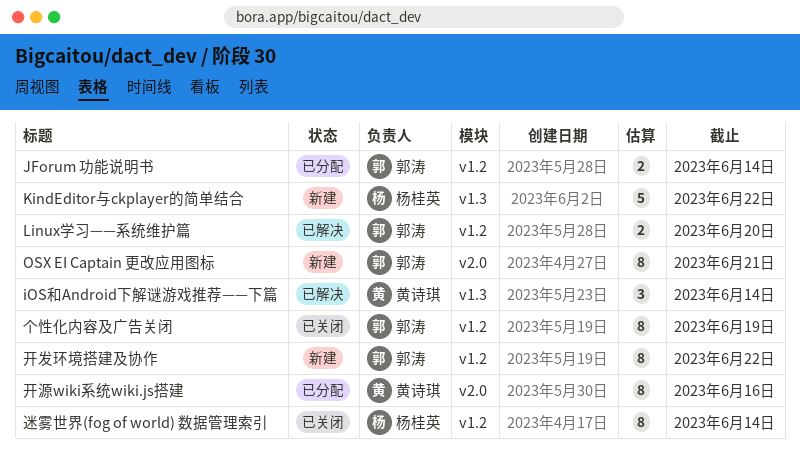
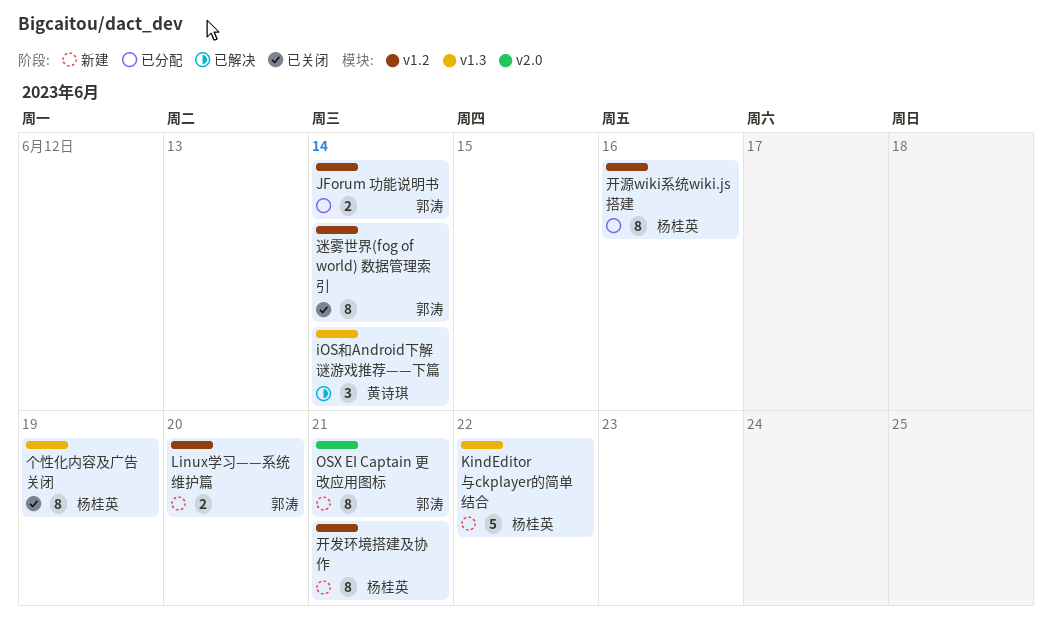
Linux学习——系统维护篇, status: 已解决 -> 新建
个性化内容及广告关闭, owner: 郭涛 -> 杨桂英
个性化内容及广告关闭, label: v1.2 -> v1.3
开发环境搭建及协作, owner: 郭涛 -> 杨桂英
开发环境搭建及协作, due: Jun 22 -> Jun 21
开源wiki系统wiki.js搭建, owner: 黄诗琪 -> 杨桂英
开源wiki系统wiki.js搭建, label: v2.0 -> v1.2
迷雾世界(fog of world) 数据管理索引, owner: 杨桂英 -> 郭涛

